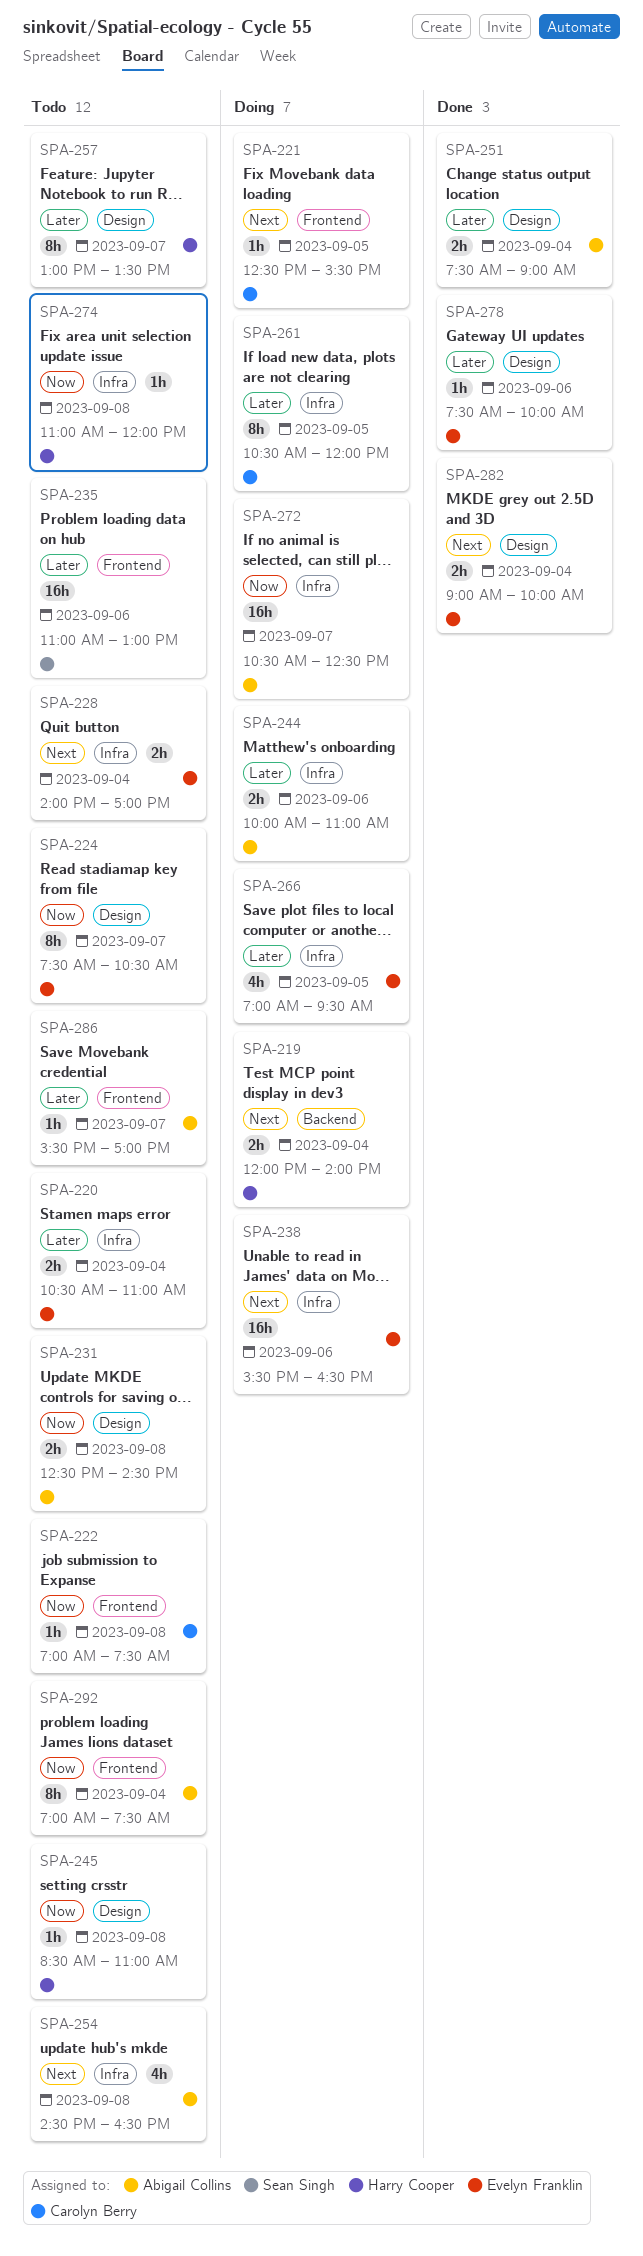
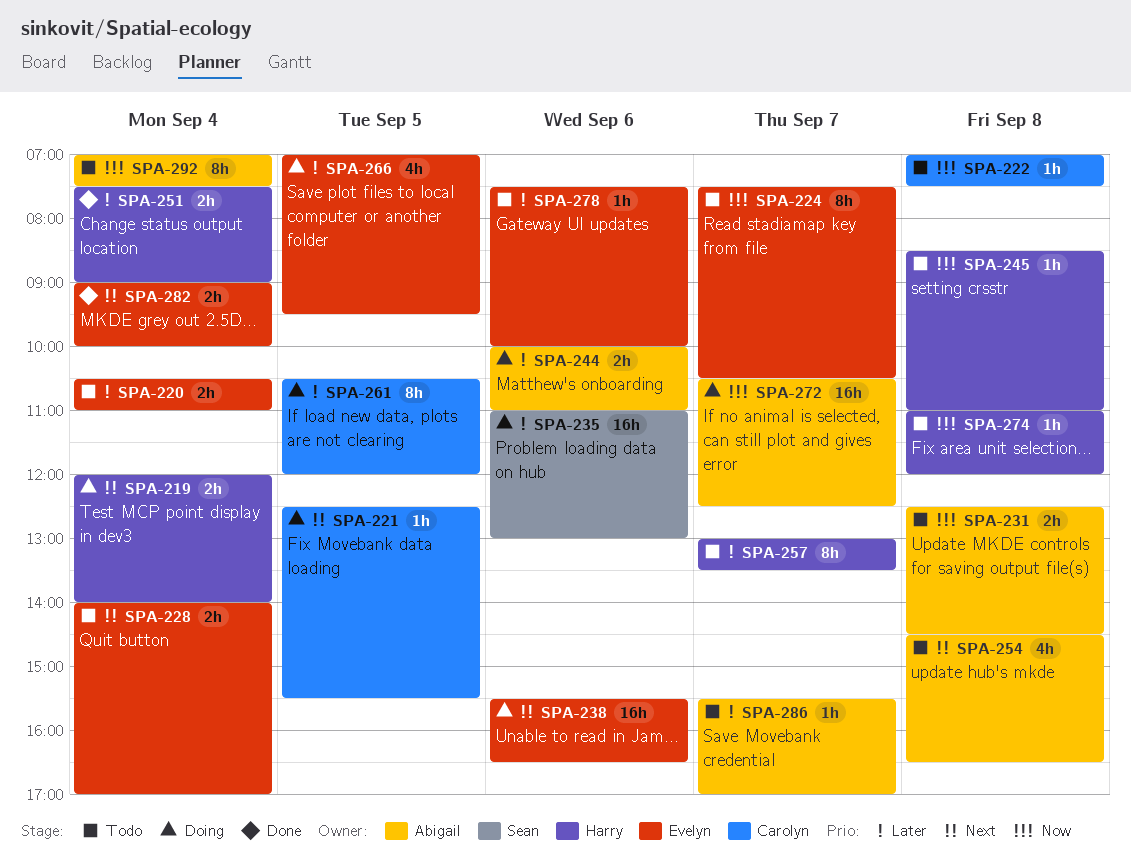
SPA-235, status: Todo -> Doing
SPA-251, owner: Abigail Collins -> Harry Cooper
SPA-278, status: Done -> Todo

